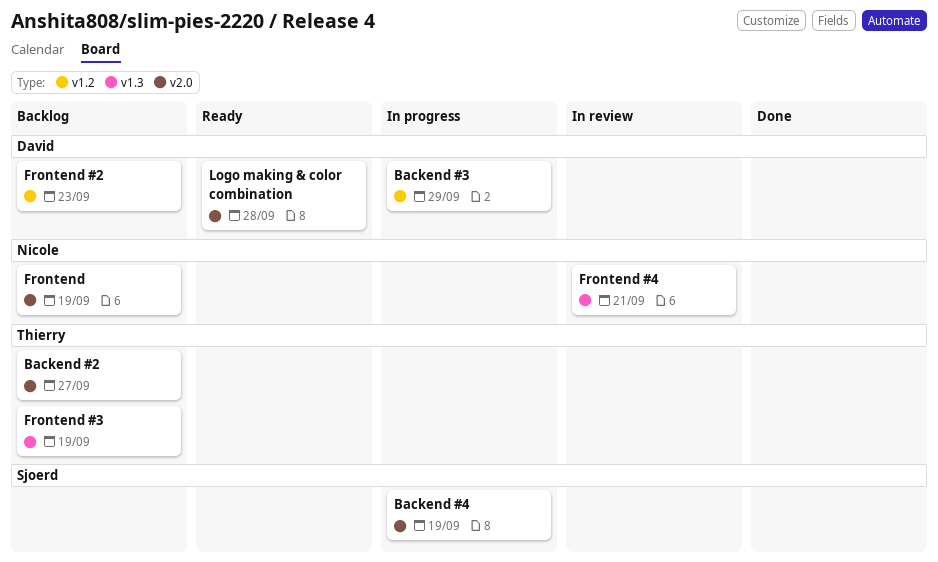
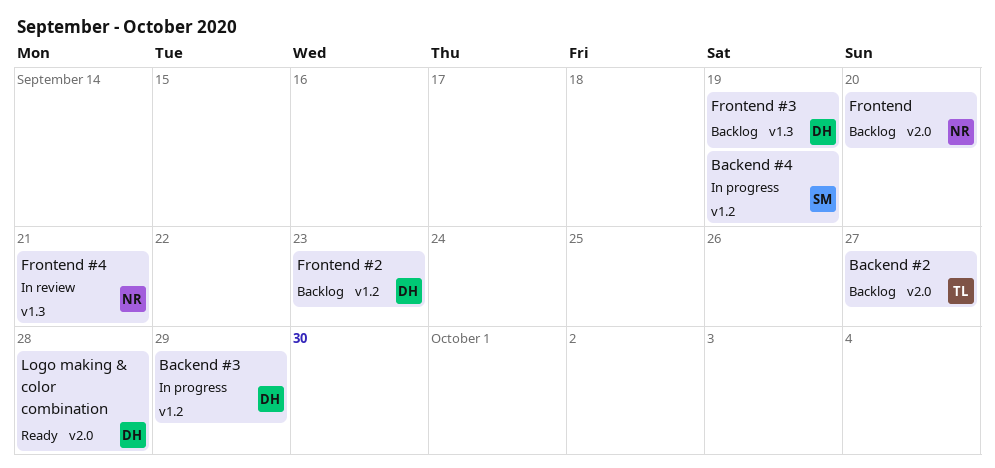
Backend #4, label: v2.0 -> v1.2
Frontend, due: Sep 19 -> Sep 20
Frontend #3, owner: Thierry -> David

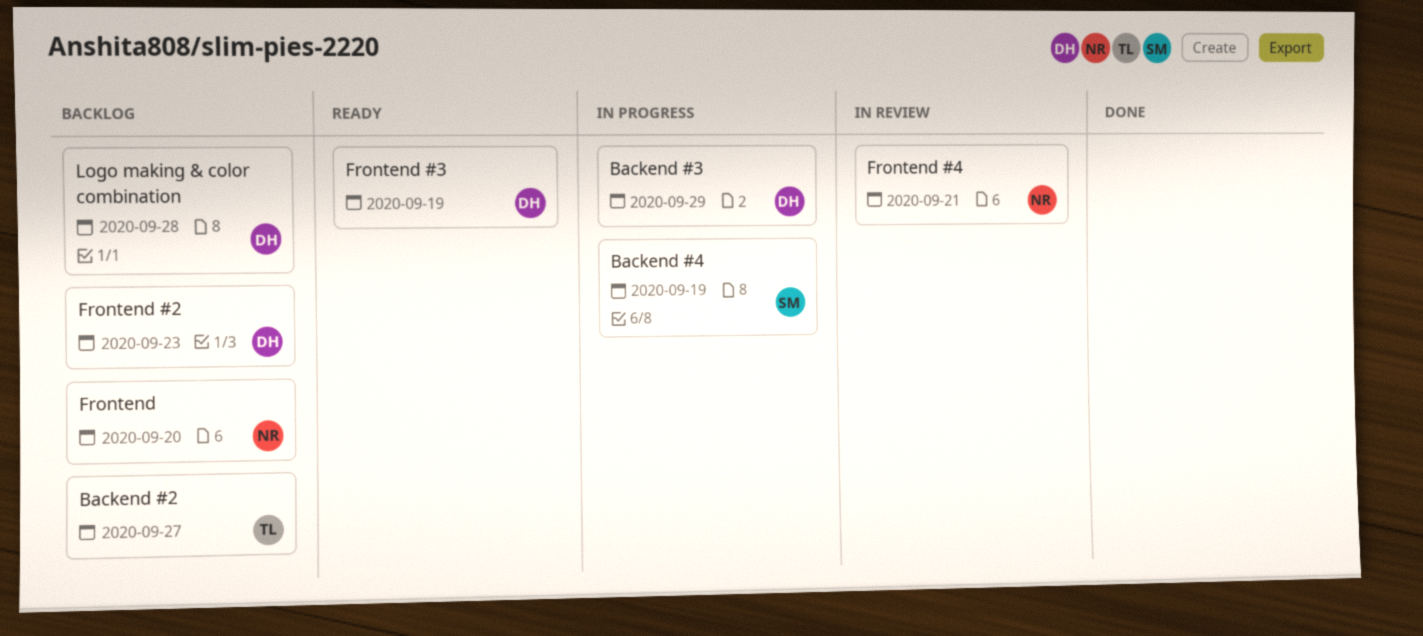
Frontend #3, status: Backlog -> Ready
Logo making & color combination, status: Ready -> Backlog

